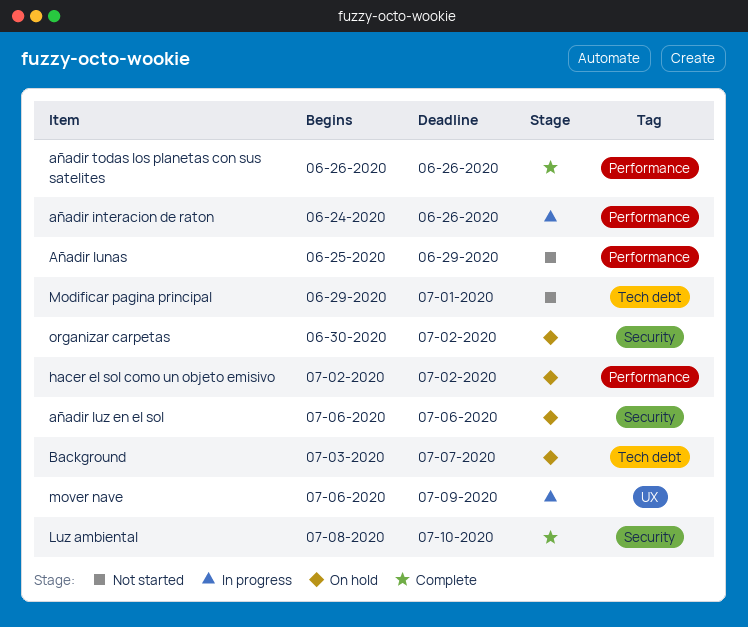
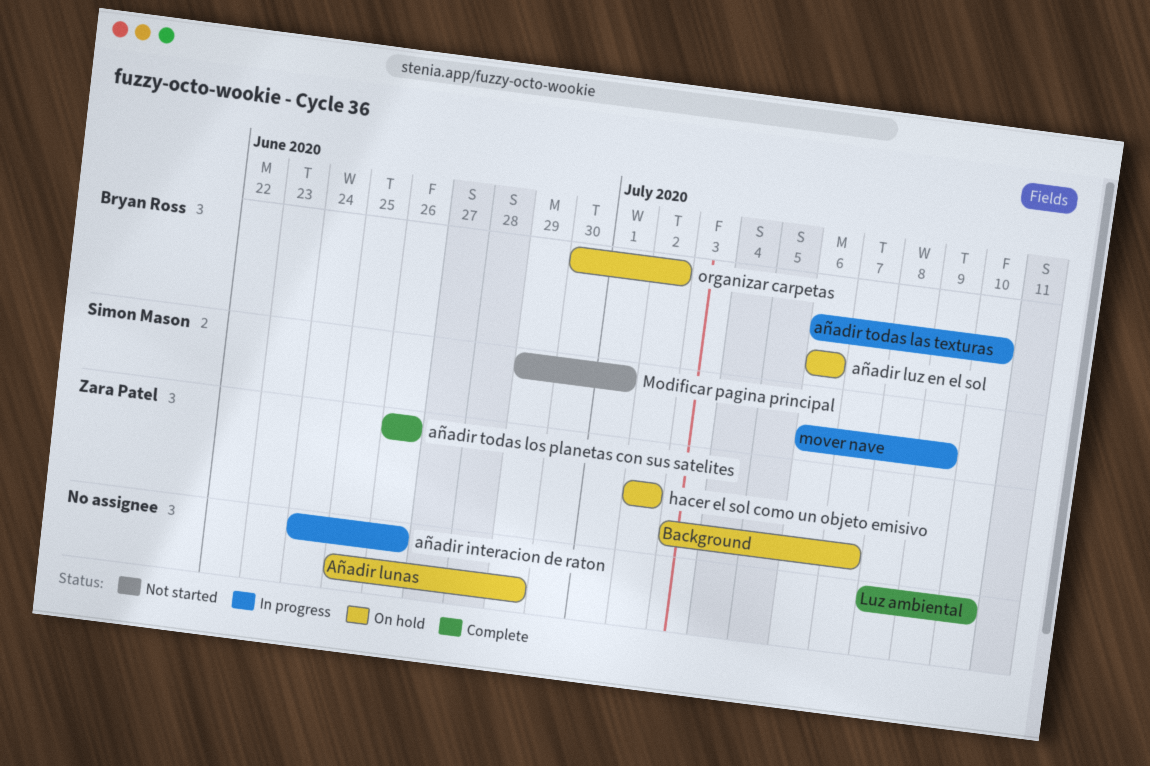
Añadir lunas, status: Not started -> On hold
añadir todas las texturas: none -> present

